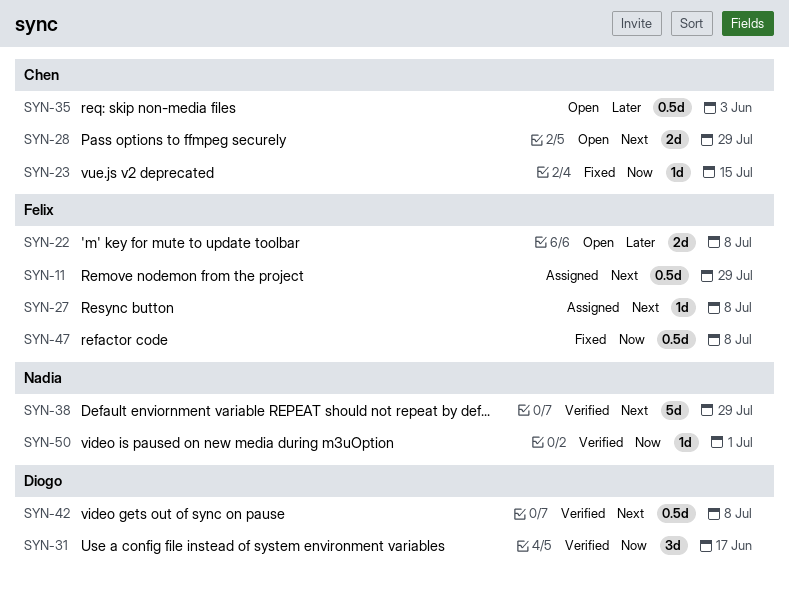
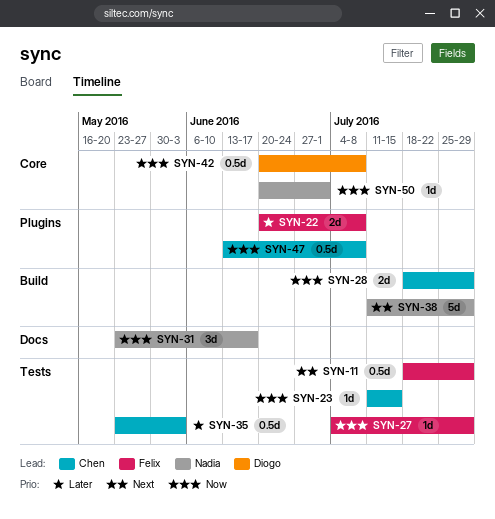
SYN-27, priority: Next -> Now
SYN-27, due: Jul 8 -> Jul 29
SYN-28, priority: Next -> Now
SYN-31, owner: Diogo -> Nadia
SYN-42, priority: Next -> Now
SYN-47, owner: Felix -> Chen

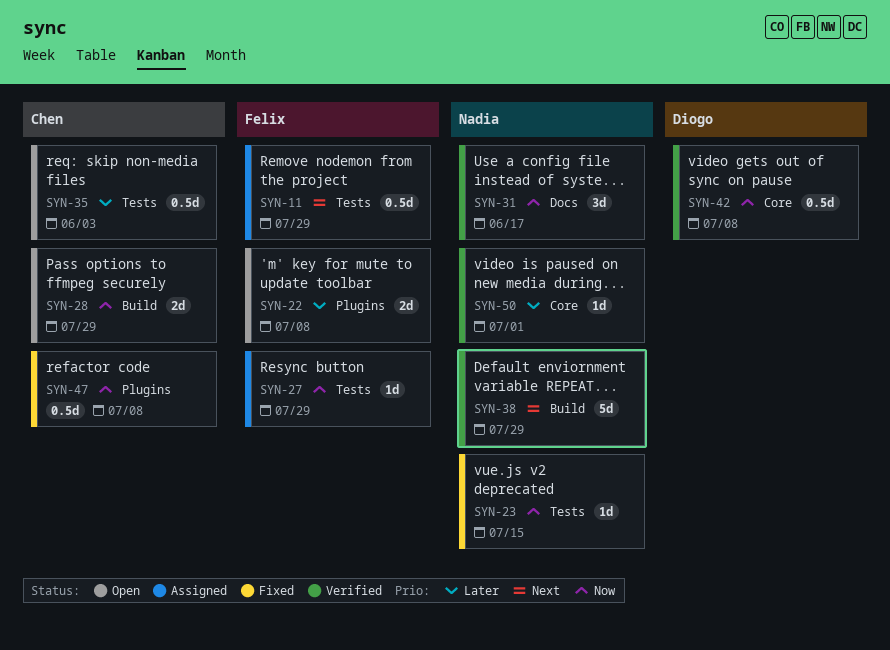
SYN-23, owner: Chen -> Nadia
SYN-50, priority: Now -> Later

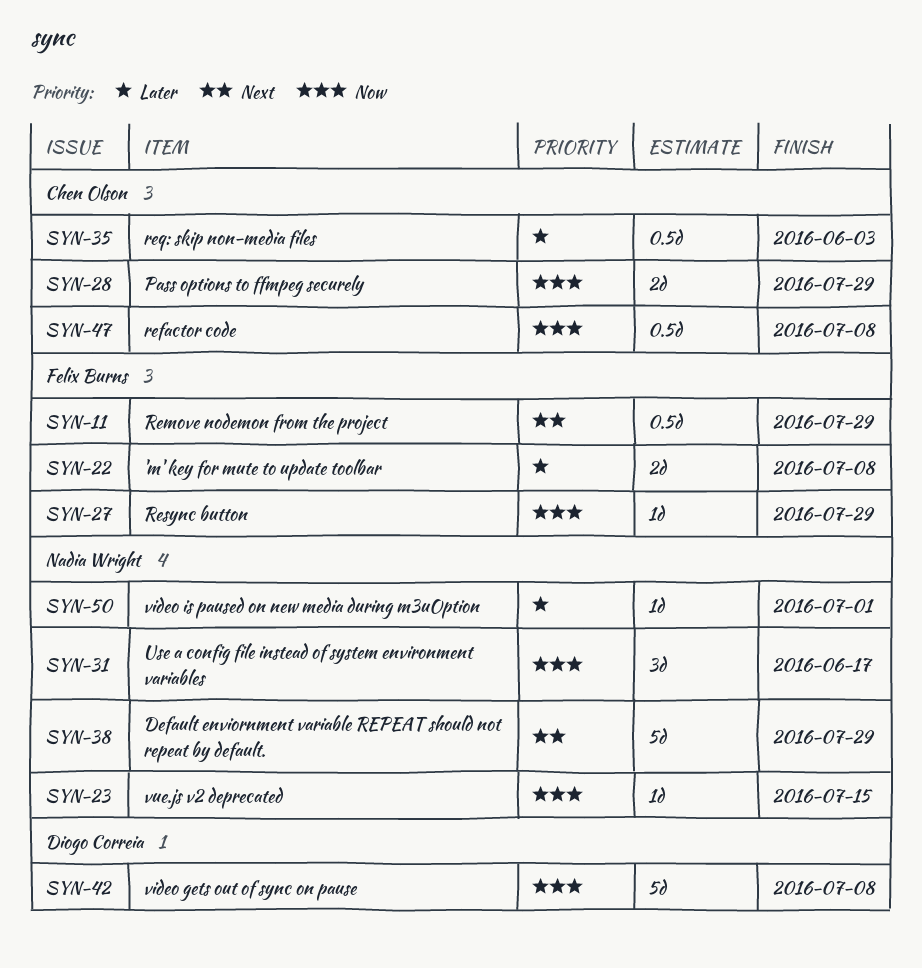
SYN-42, estimate: 0.5d -> 5d

